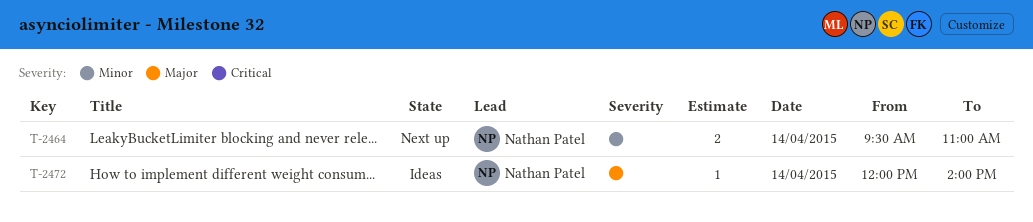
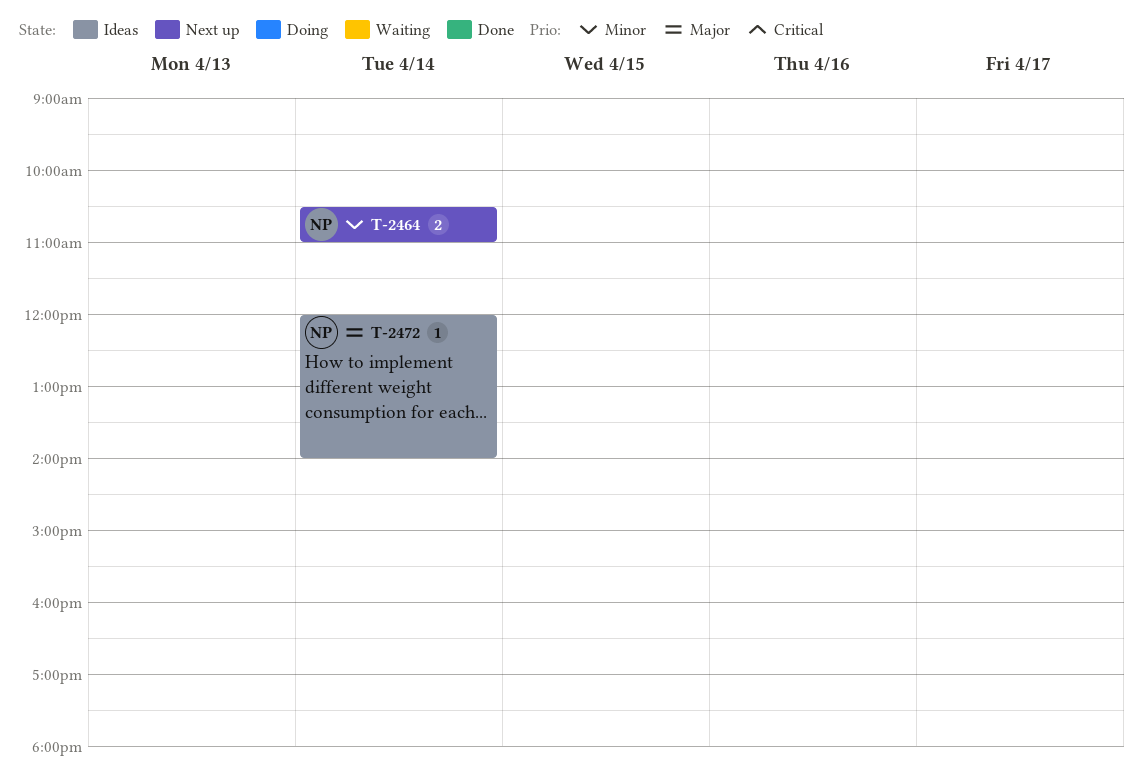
T-2464, begins: 09:30 -> 10:30

